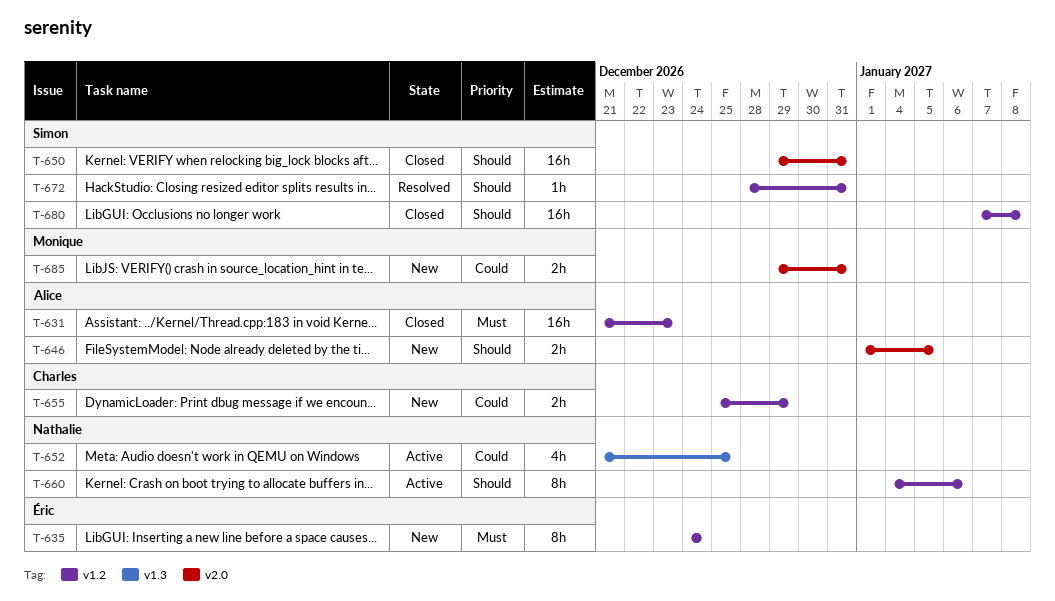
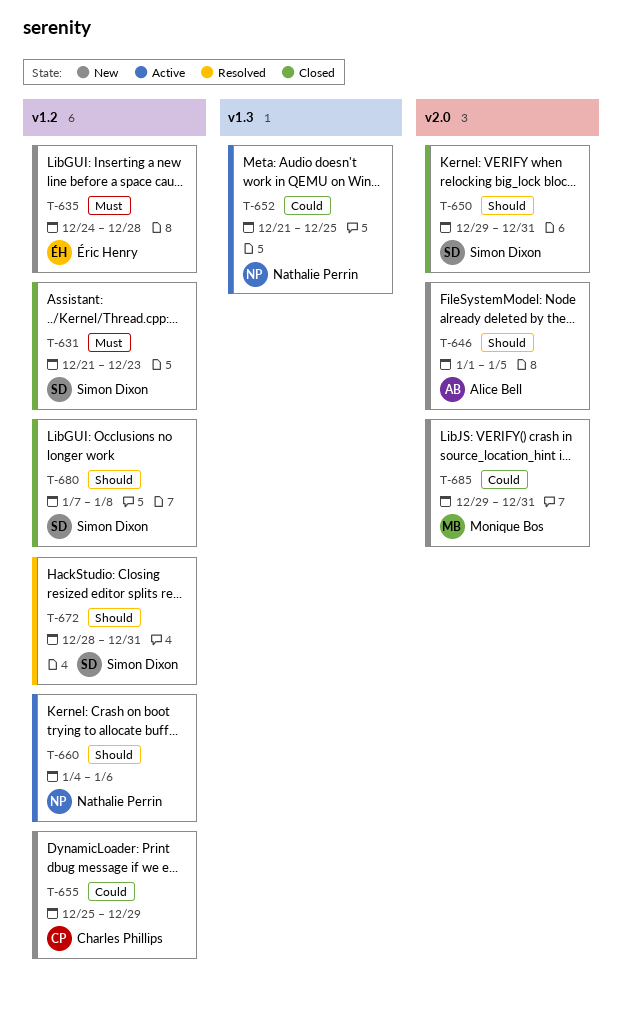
T-631, owner: Alice Bell -> Simon Dixon
T-635, due: Dec 24 -> Dec 28

